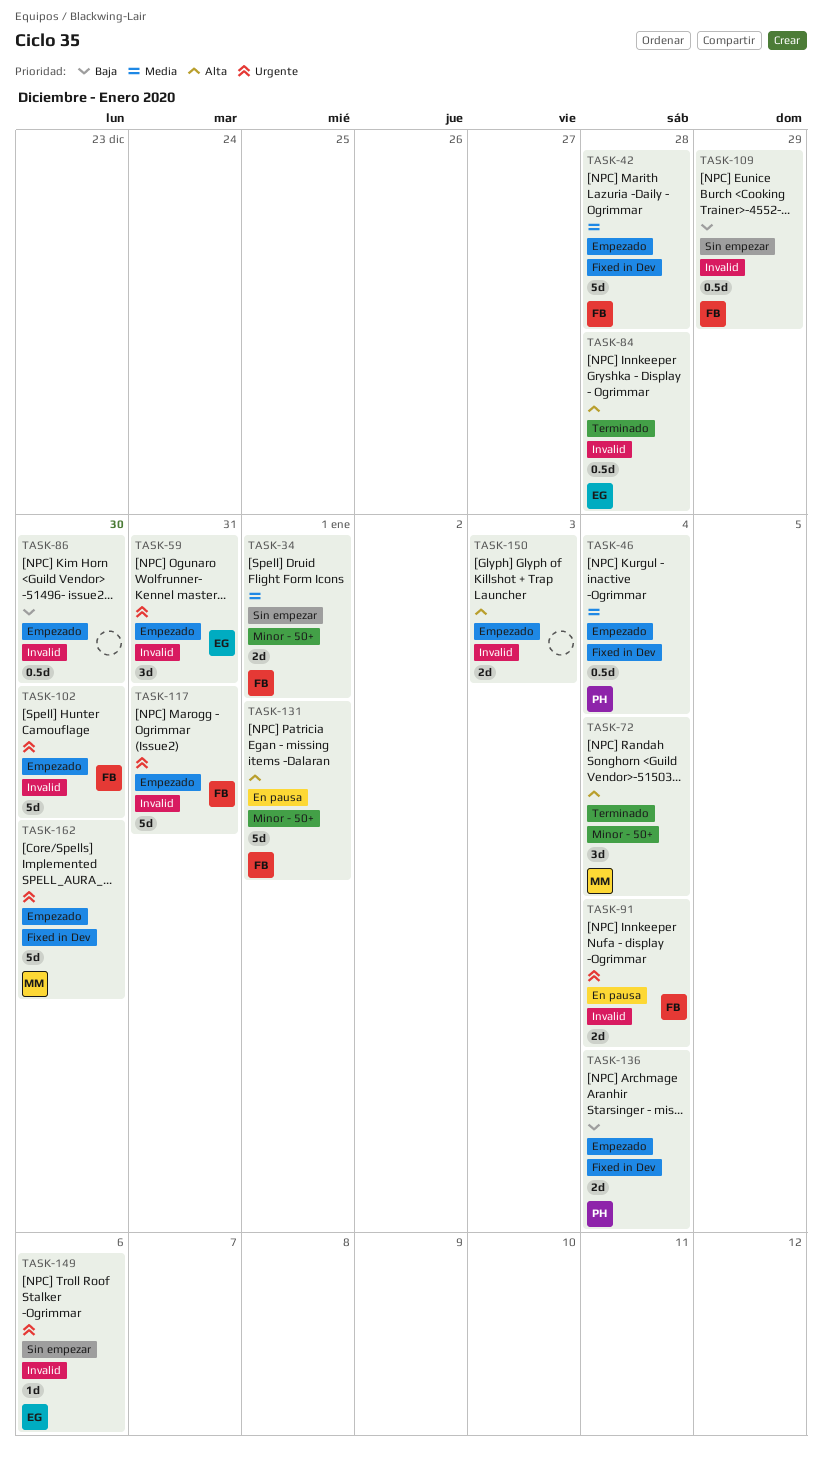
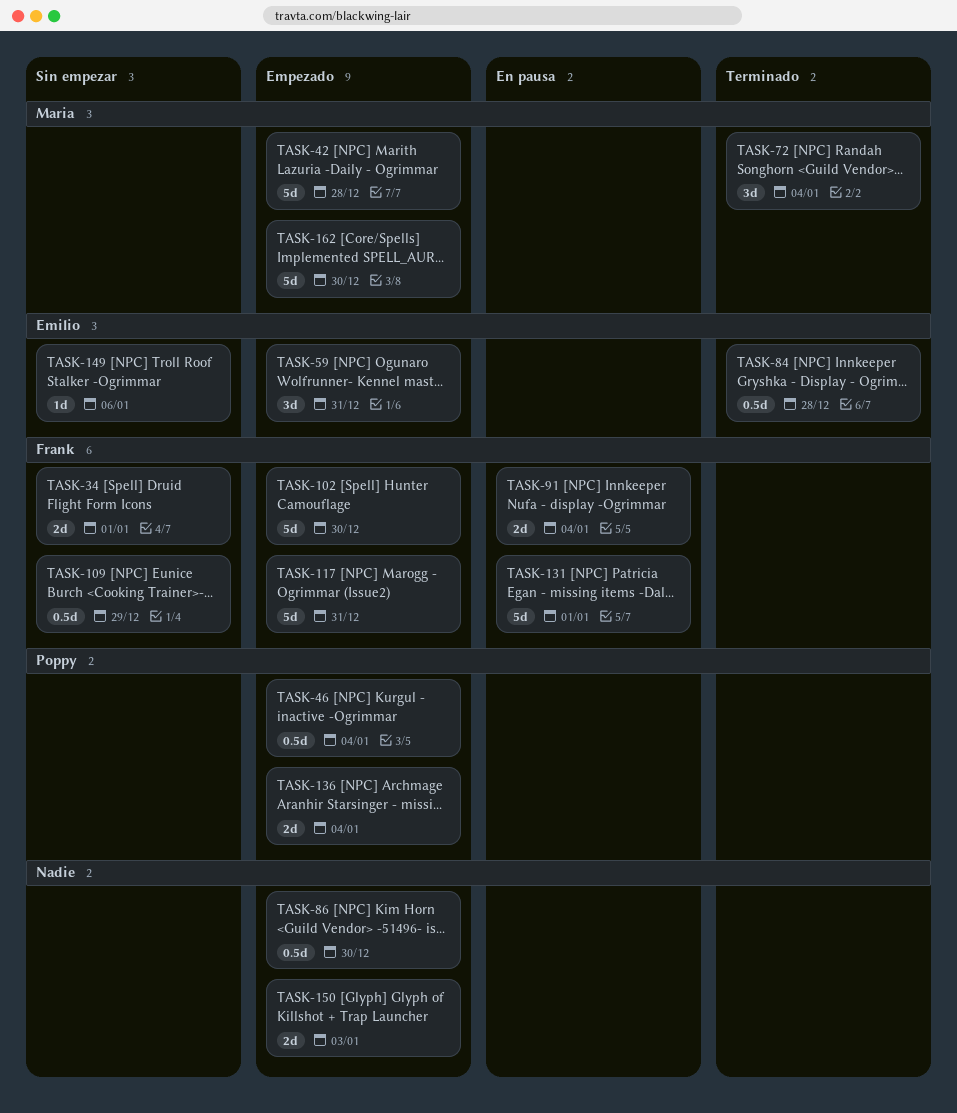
TASK-42, owner: Frank -> Maria

